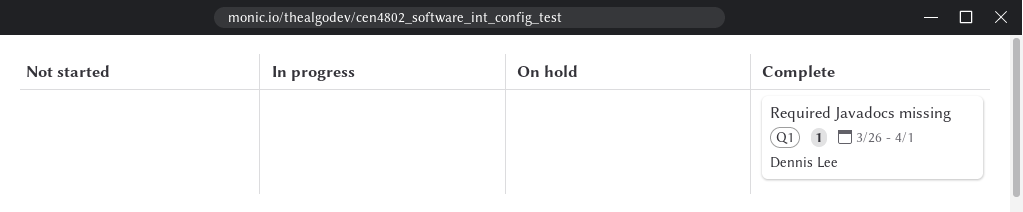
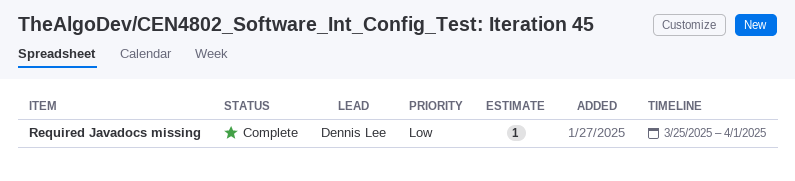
Required Javadocs missing, start: Mar 26 -> Mar 25

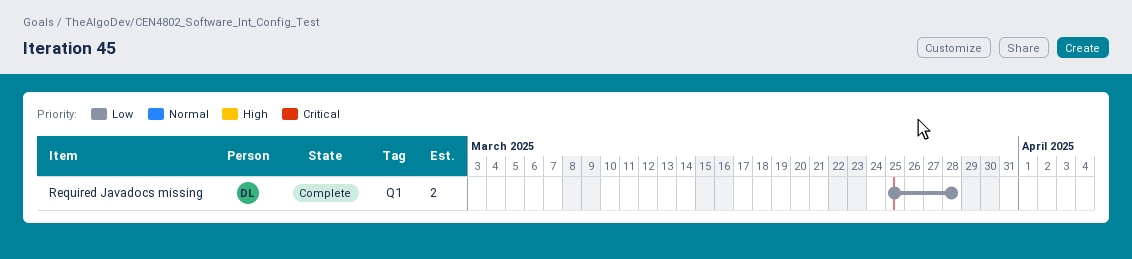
Required Javadocs missing, estimate: 1 -> 2
Required Javadocs missing, due: Apr 1 -> Mar 28

